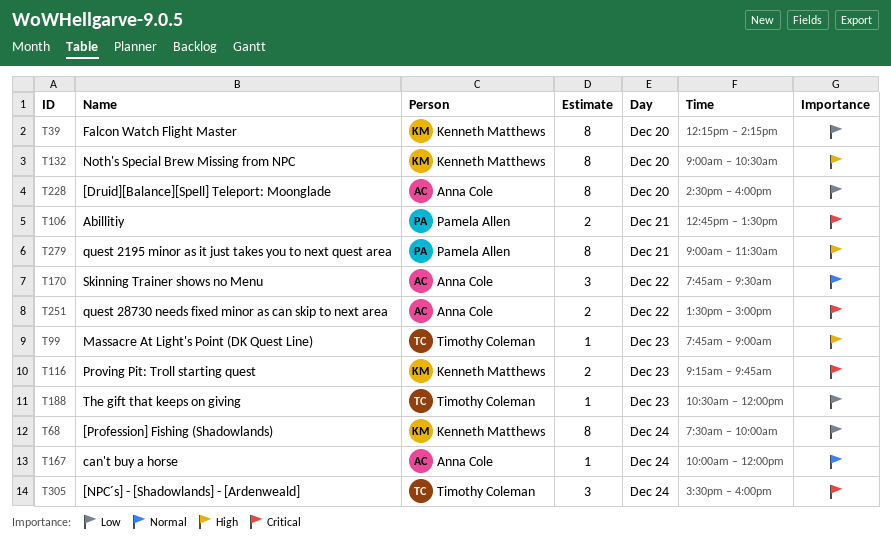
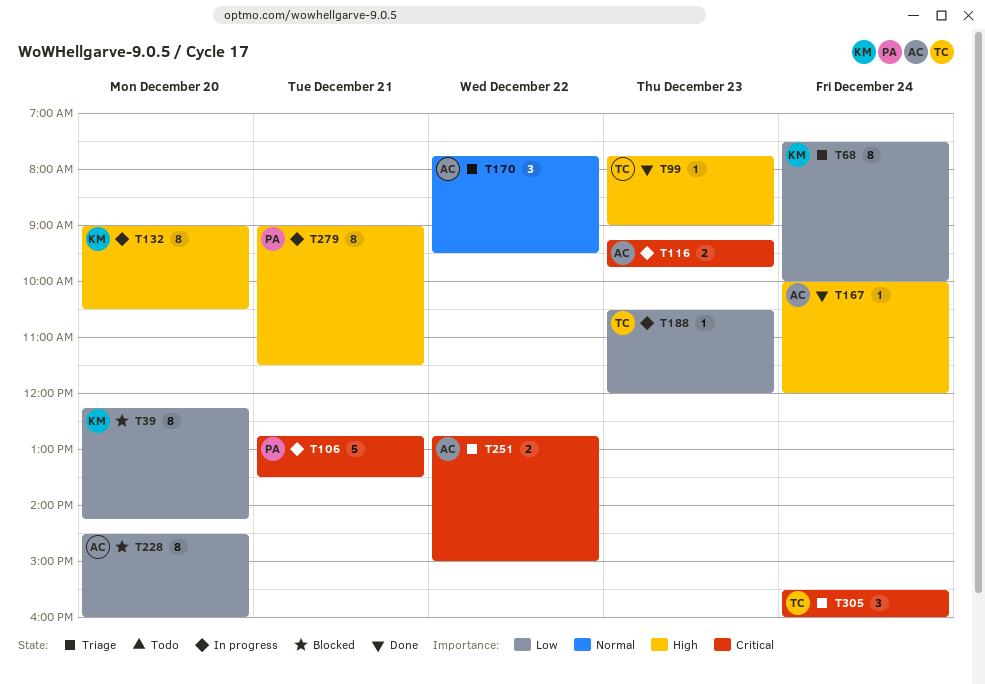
T106, estimate: 2 -> 5
T116, owner: Kenneth Matthews -> Anna Cole
T167, priority: Normal -> High
T251, begins: 13:30 -> 12:45

